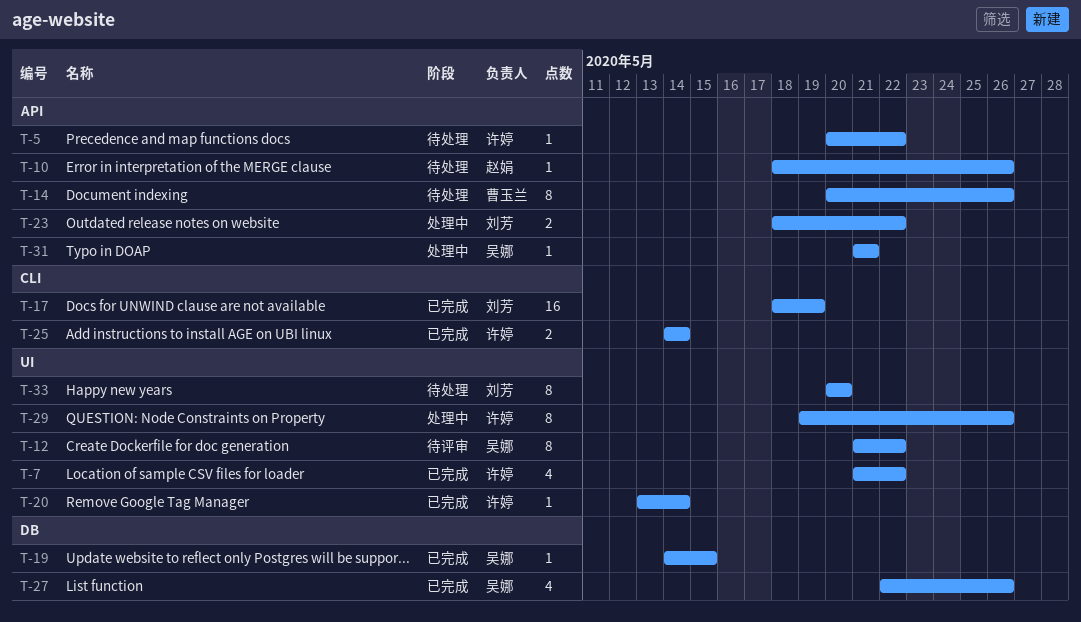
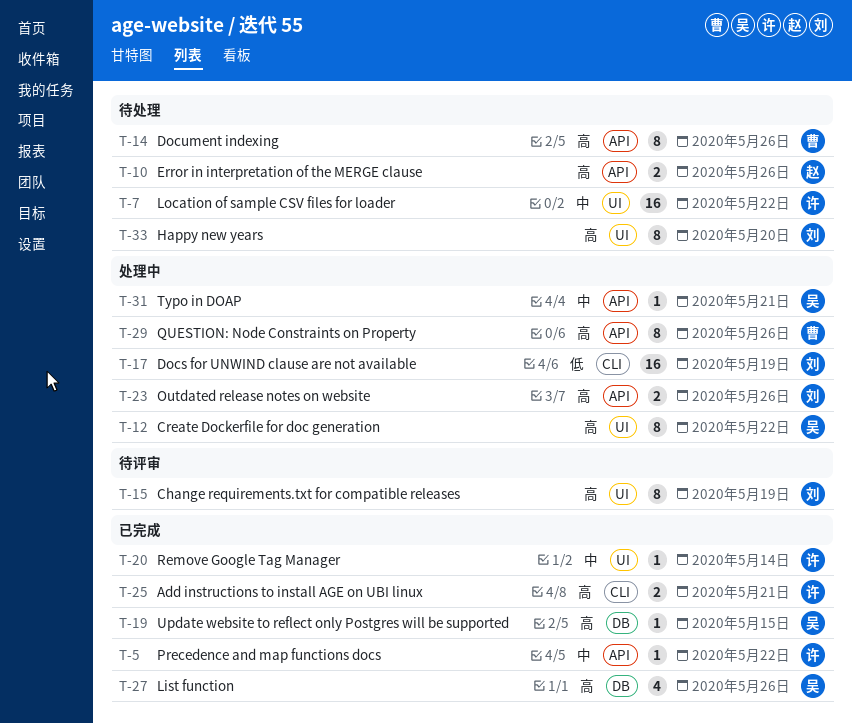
T-5, status: 待处理 -> 已完成
T-7, status: 已完成 -> 待处理
T-7, estimate: 4 -> 16
T-10, estimate: 1 -> 2
T-12, status: 待评审 -> 处理中
T-15: none -> present
T-17, status: 已完成 -> 处理中
T-23, due: May 22 -> May 26
T-25, due: May 14 -> May 21
T-29, owner: 许婷 -> 曹玉兰
T-29, label: UI -> API

